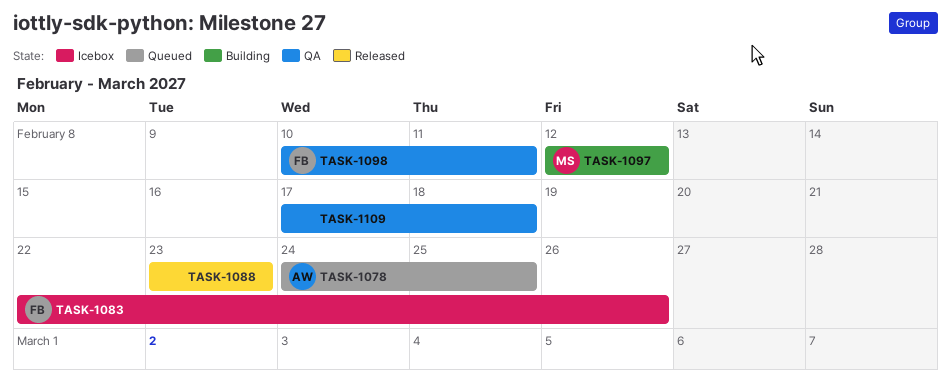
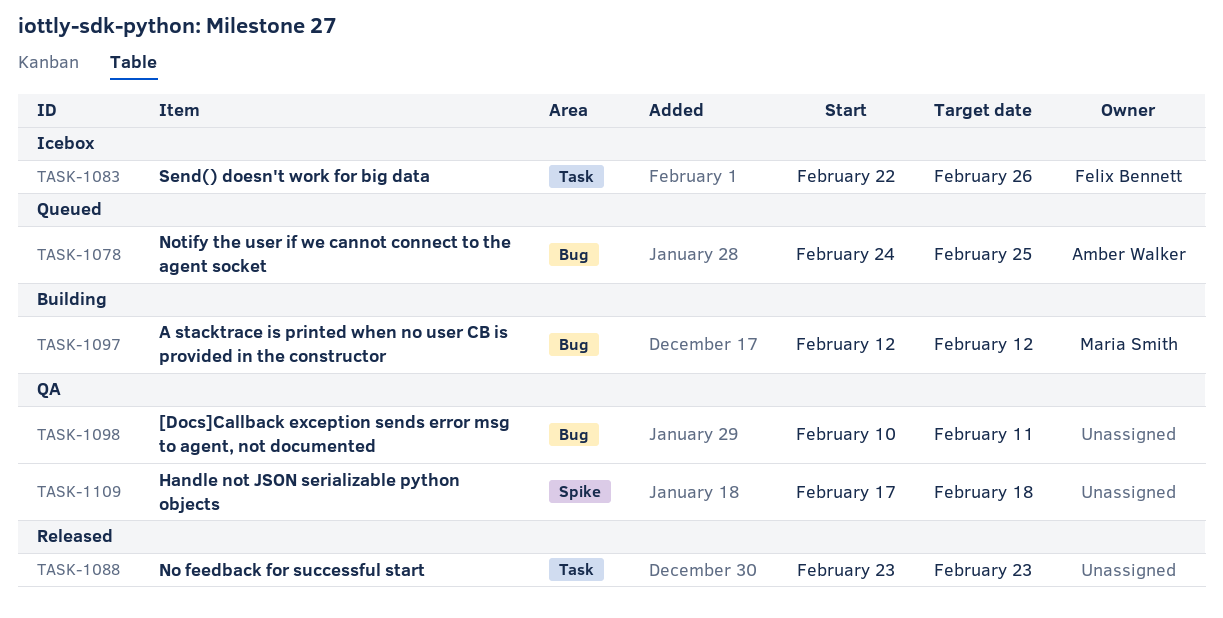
TASK-1098, owner: Felix Bennett -> none

